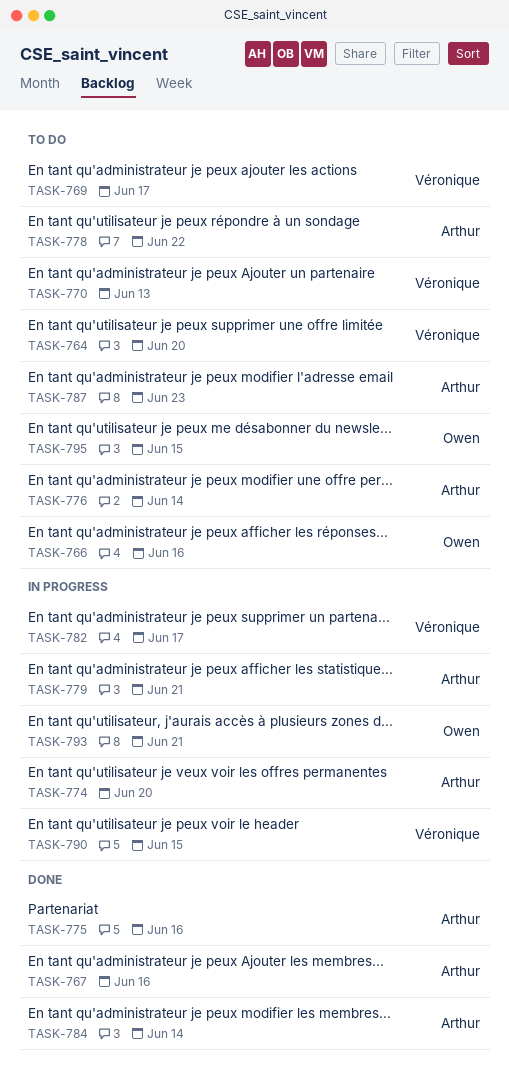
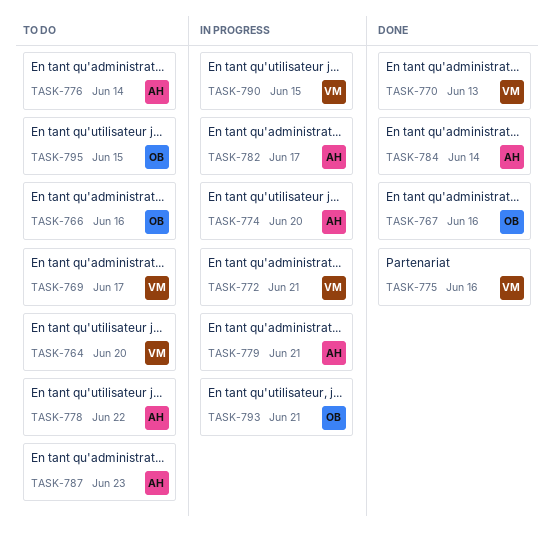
TASK-767, owner: Arthur -> Owen
TASK-770, status: To do -> Done
TASK-772: none -> present
TASK-775, owner: Arthur -> Véronique
TASK-782, owner: Véronique -> Arthur

